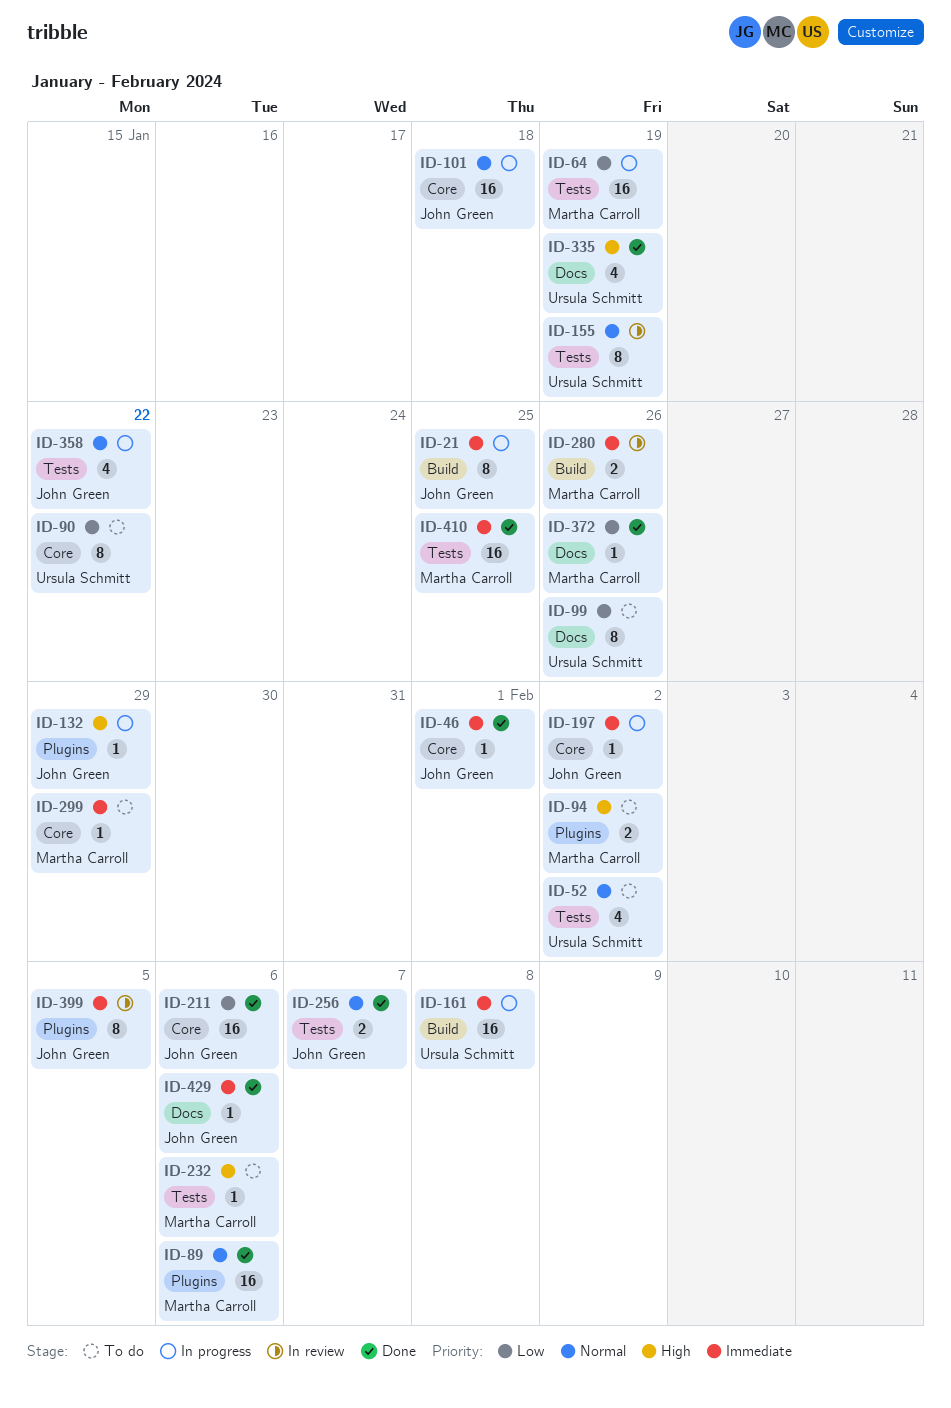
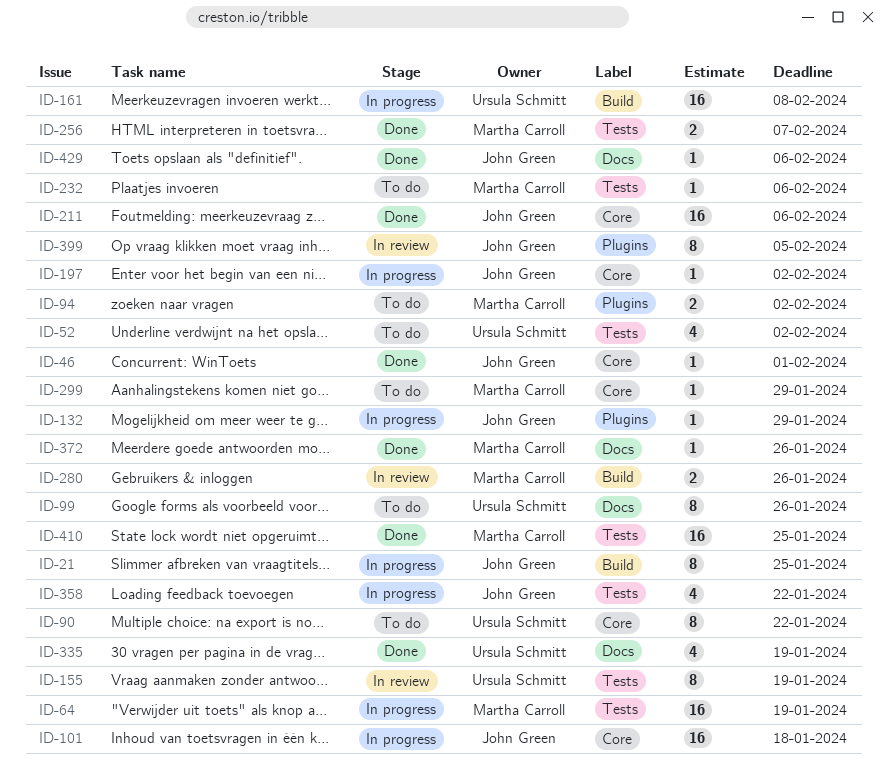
ID-89: present -> none
ID-256, owner: John Green -> Martha Carroll

